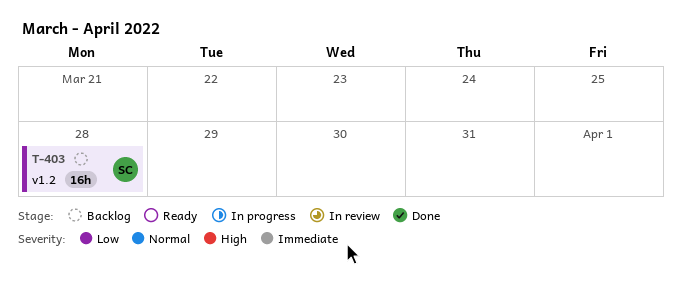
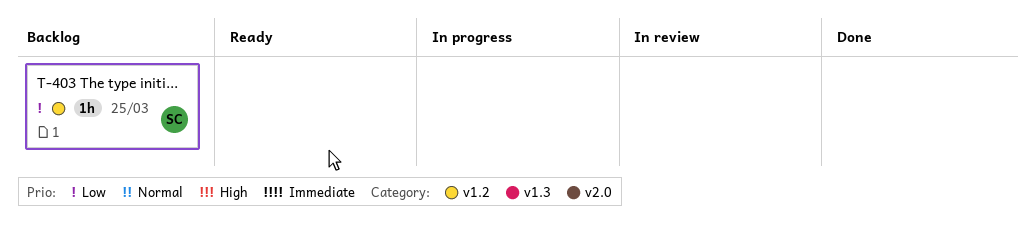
T-403, estimate: 16h -> 1h
T-403, due: Mar 28 -> Mar 25

